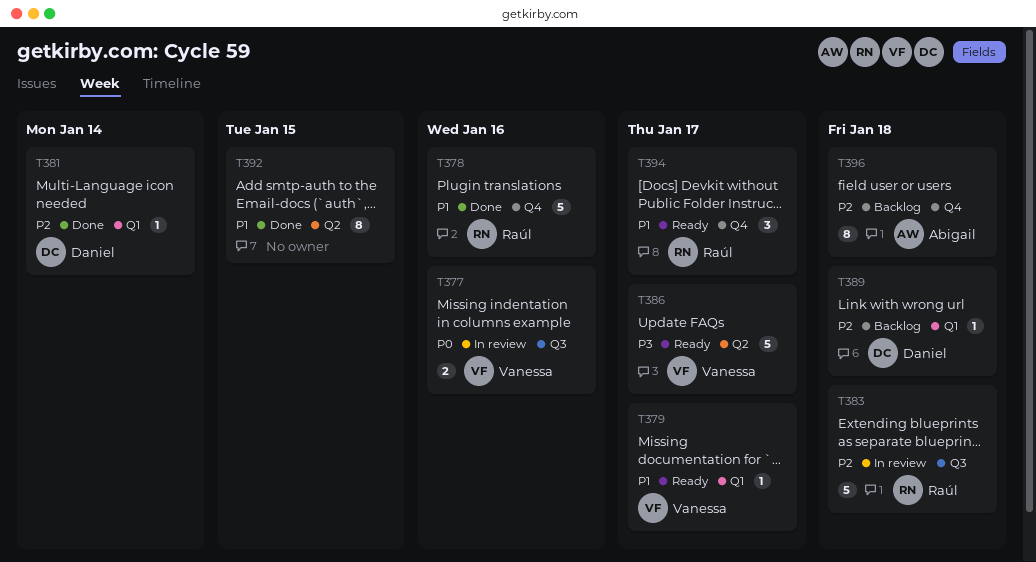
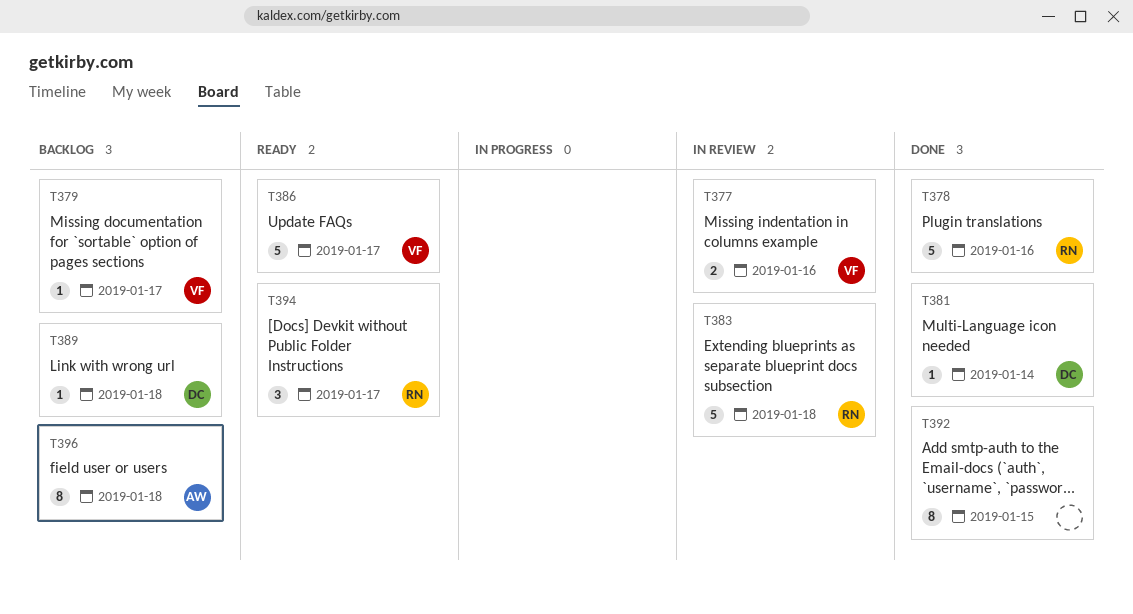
T379, status: Ready -> Backlog

